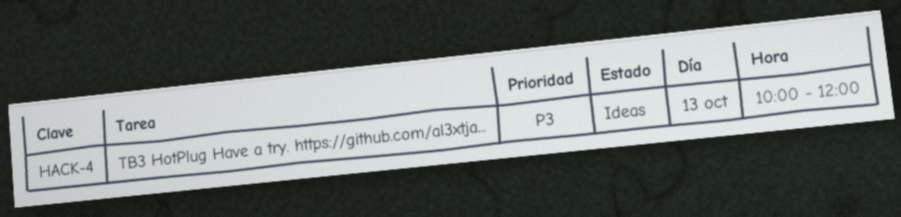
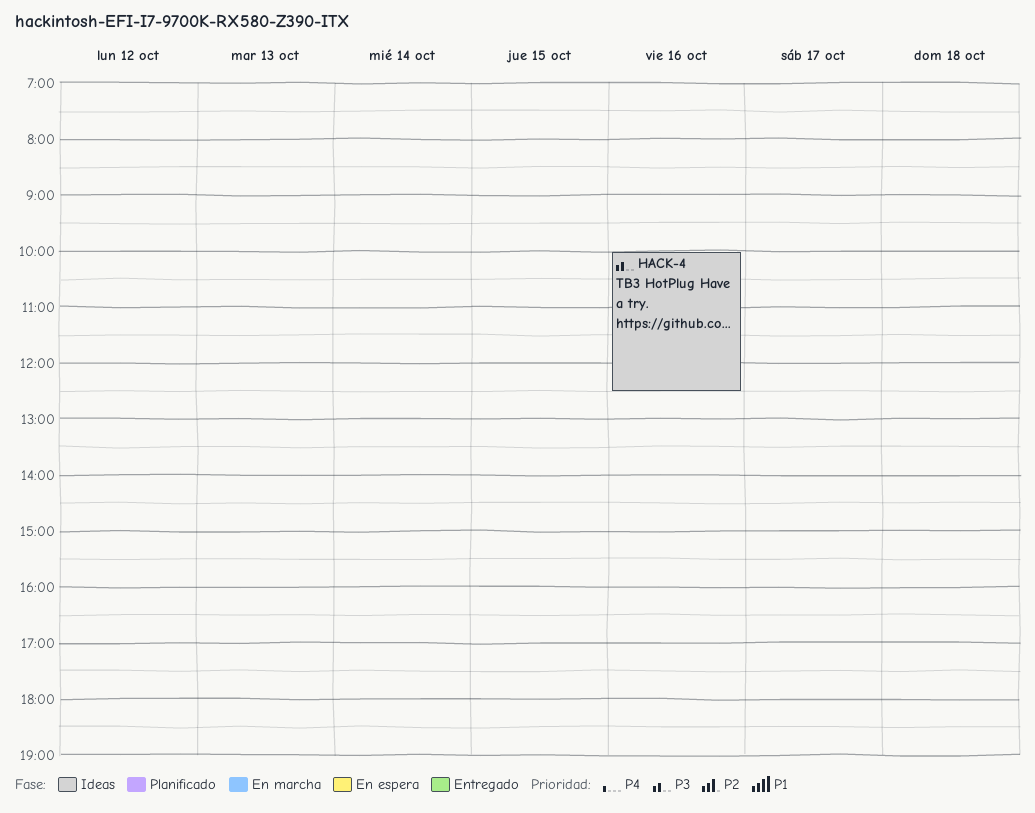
HACK-4, day: Oct 13 -> Oct 16
HACK-4, ends: 12:00 -> 12:30

